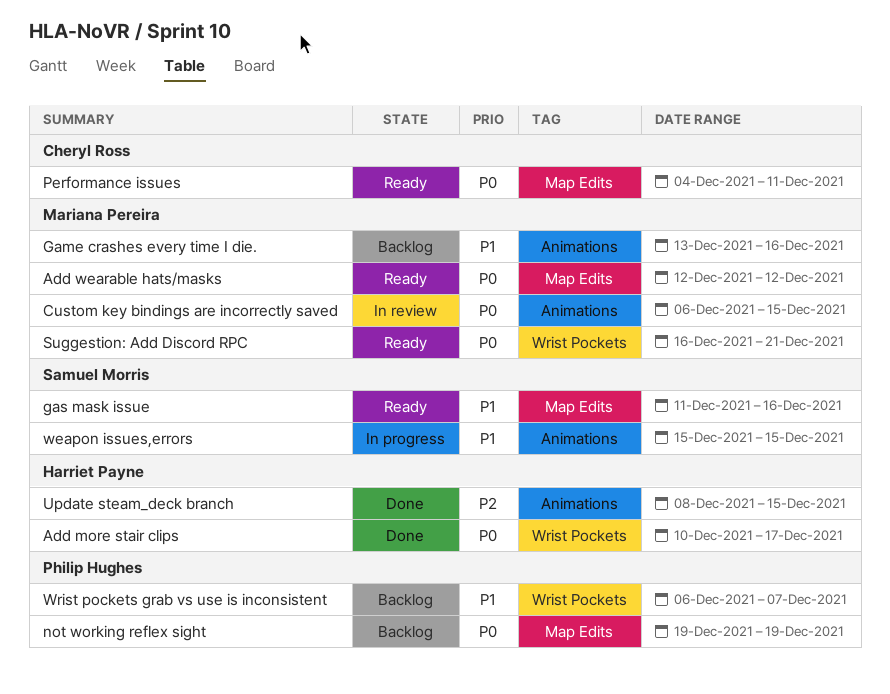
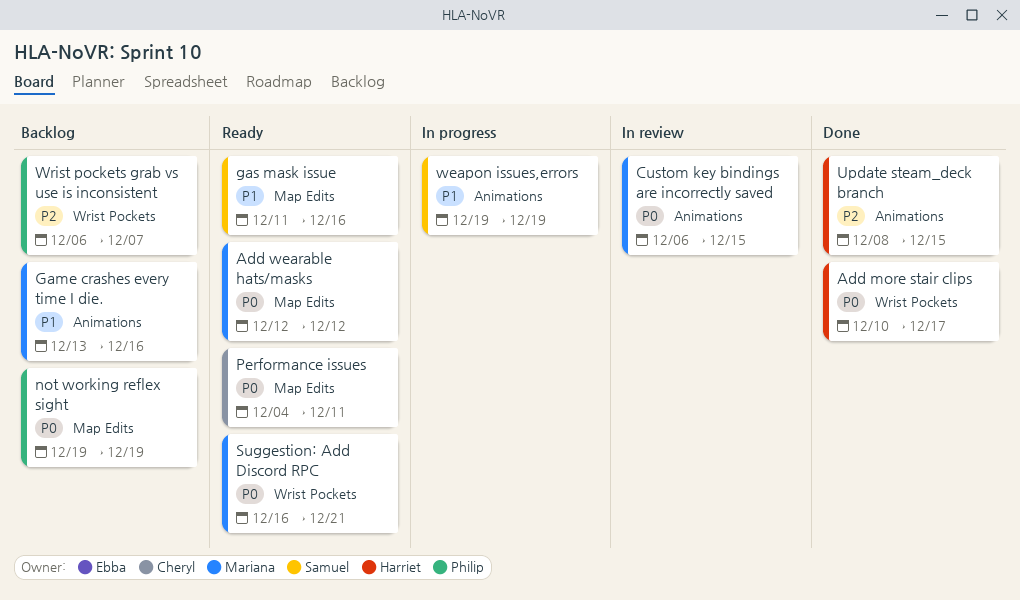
weapon issues,errors, start: Dec 15 -> Dec 19
weapon issues,errors, due: Dec 15 -> Dec 19
Wrist pockets grab vs use is inconsistent, priority: P1 -> P2

